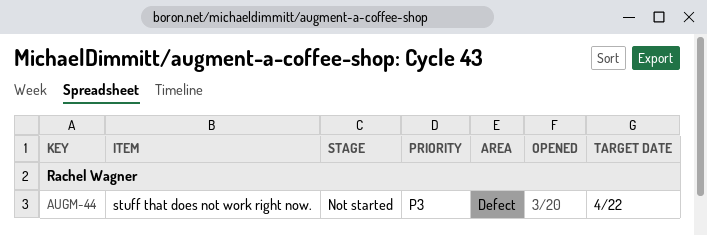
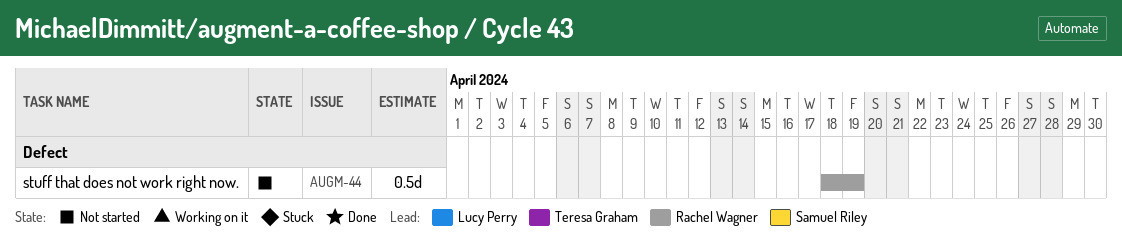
AUGM-44, due: Apr 22 -> Apr 19

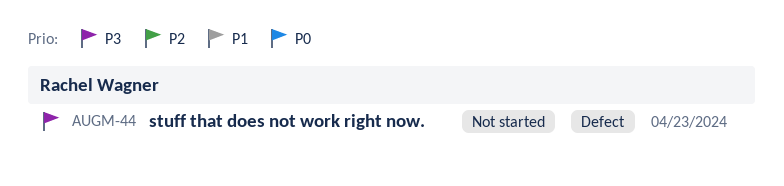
AUGM-44, due: Apr 19 -> Apr 23

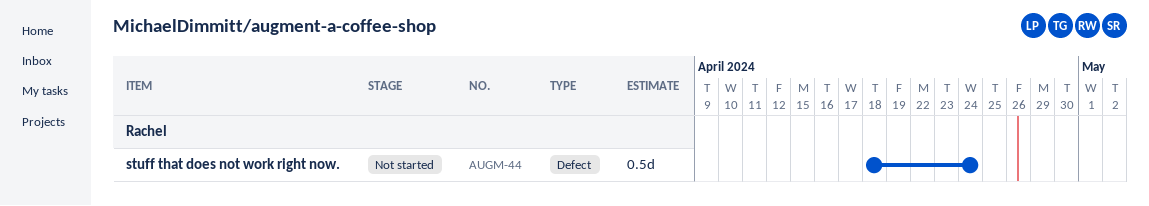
AUGM-44, due: Apr 23 -> Apr 24

